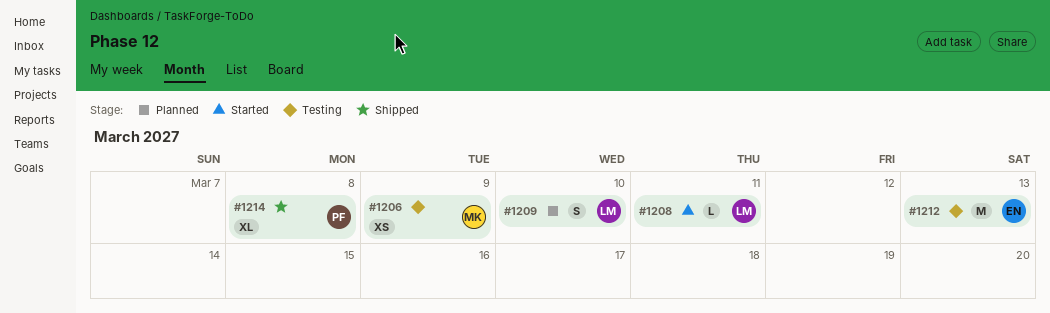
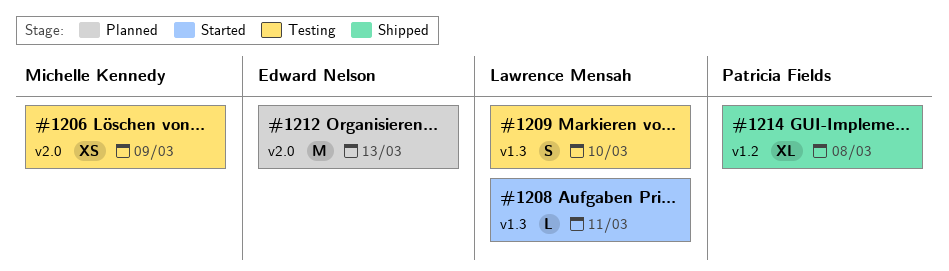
#1209, status: Planned -> Testing
#1212, status: Testing -> Planned

